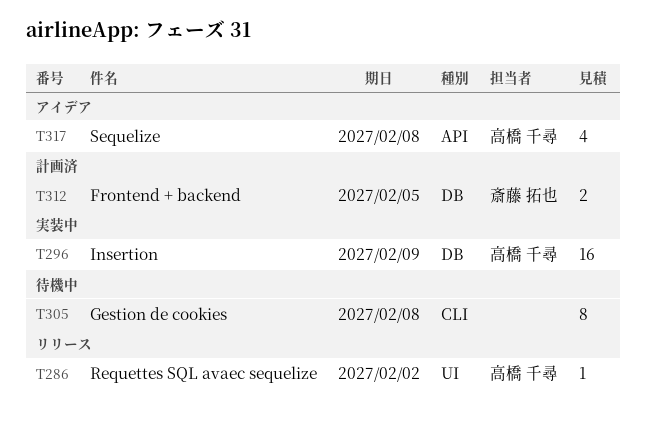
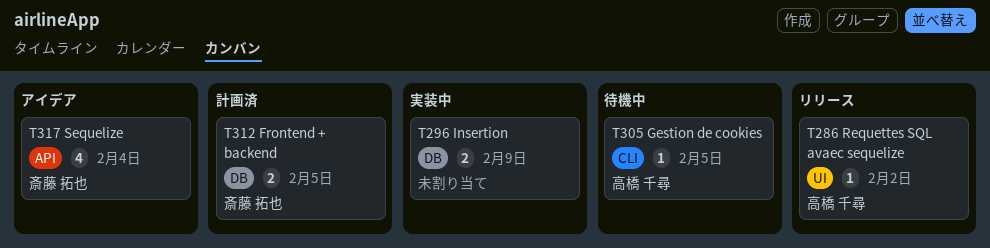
T296, owner: 高橋 千尋 -> none
T296, estimate: 16 -> 2
T305, owner: none -> 高橋 千尋
T305, estimate: 8 -> 1
T305, due: Feb 8 -> Feb 5
T317, owner: 高橋 千尋 -> 斎藤 拓也
T317, due: Feb 8 -> Feb 4

